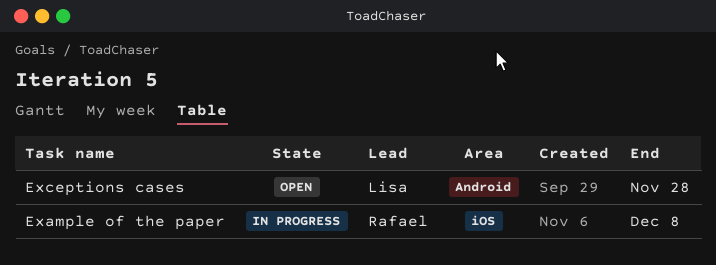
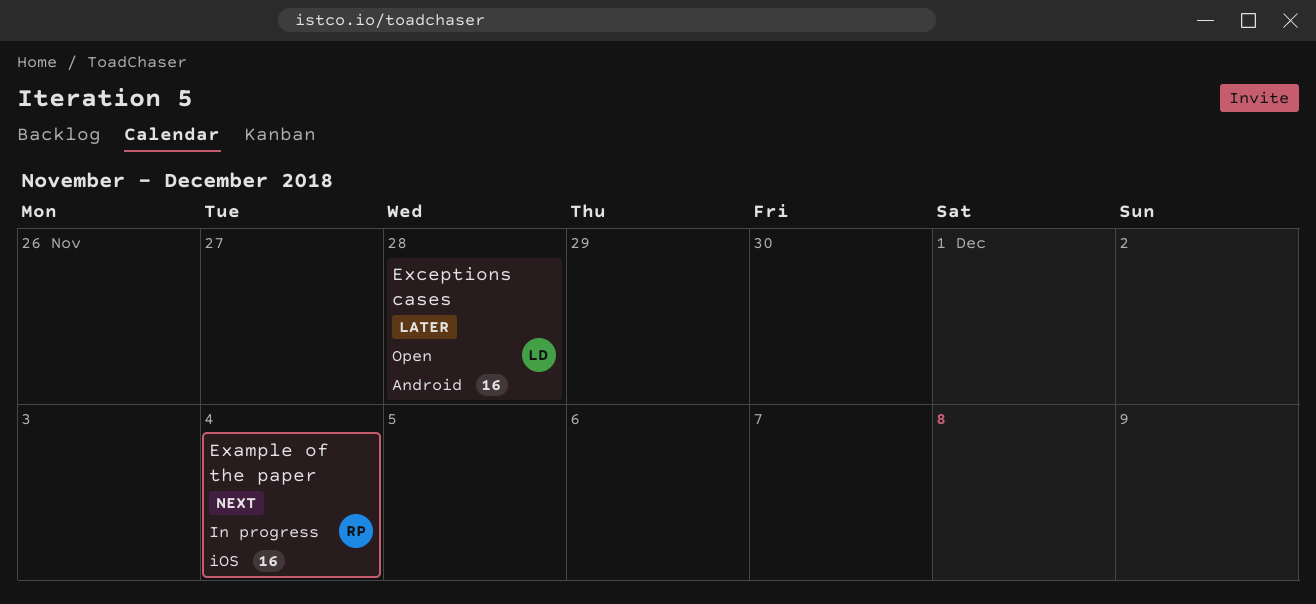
Example of the paper, due: Dec 8 -> Dec 4

